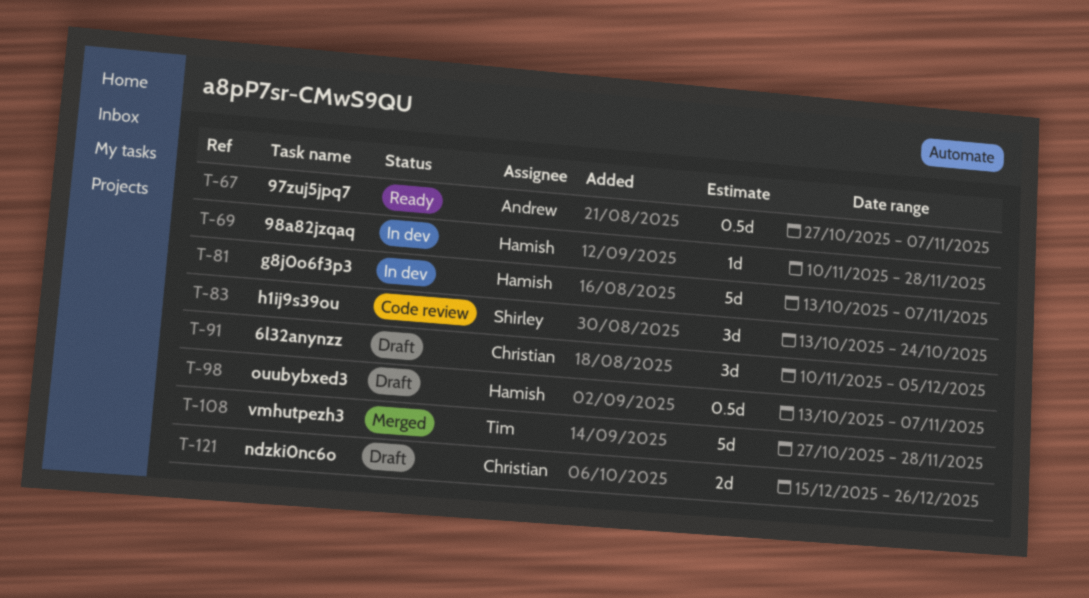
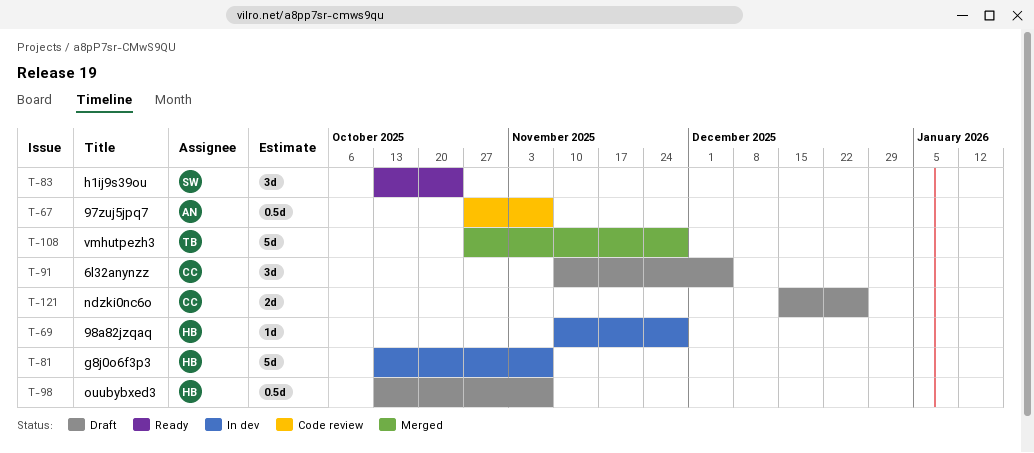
T-67, status: Ready -> Code review
T-83, status: Code review -> Ready

